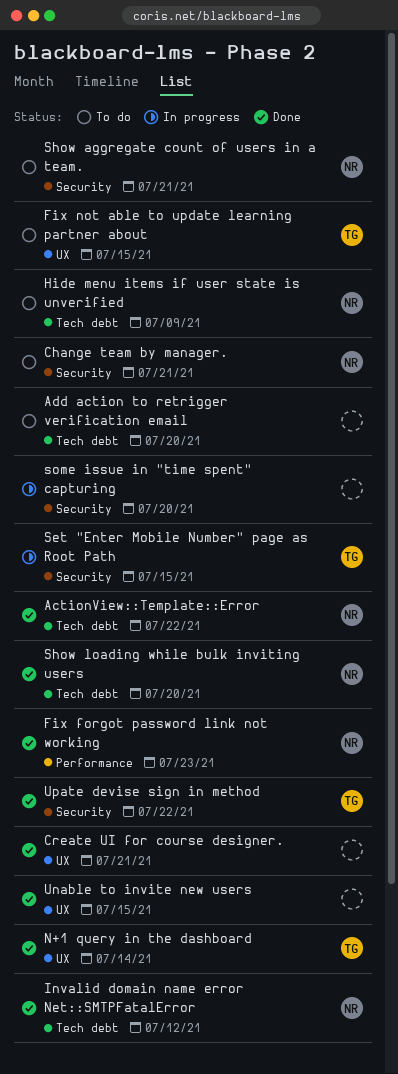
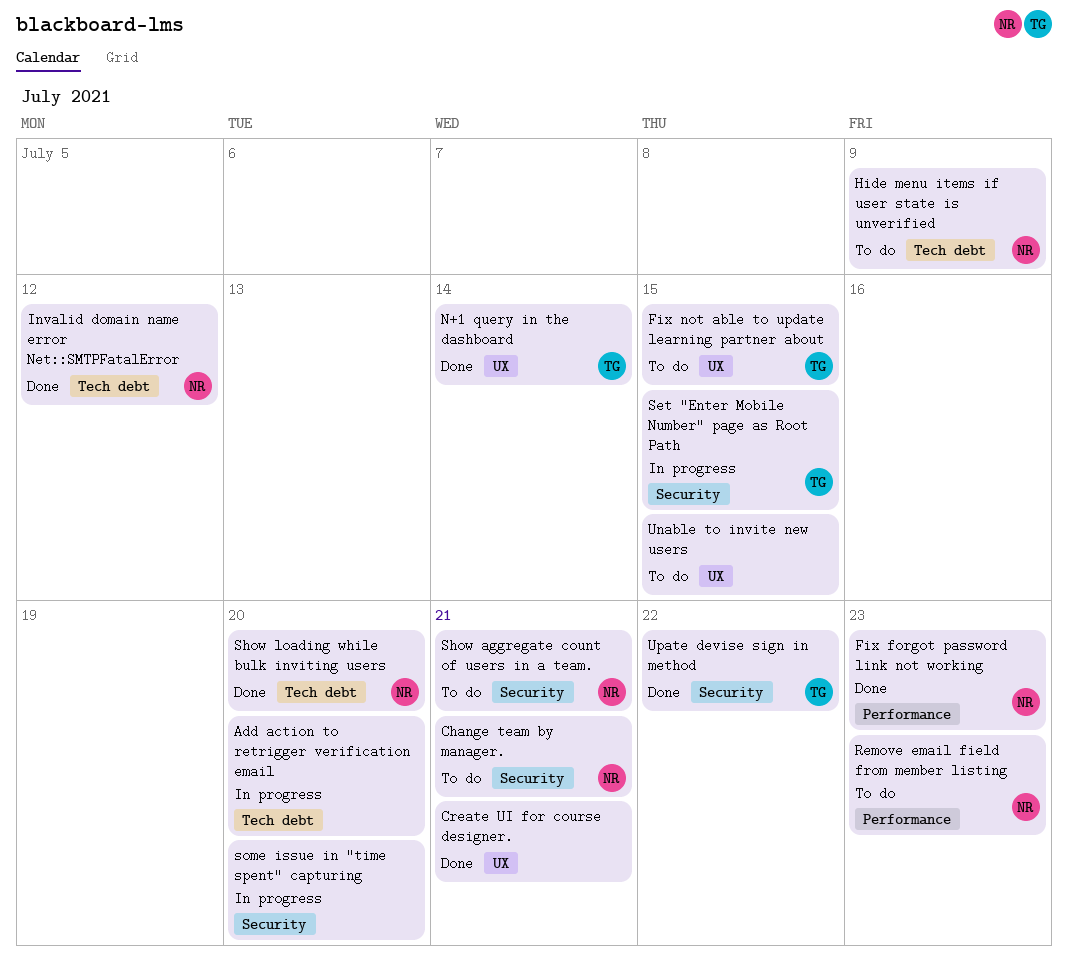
ActionView::Template::Error: present -> none
Add action to retrigger verification email, status: To do -> In progress
Remove email field from member listing: none -> present
Unable to invite new users, status: Done -> To do

